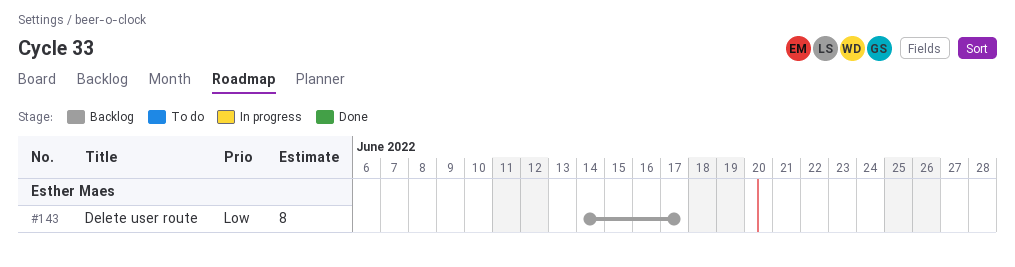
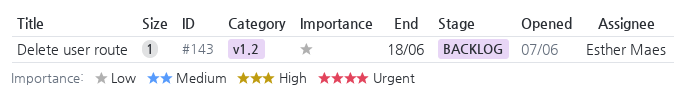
#143, estimate: 8 -> 1
#143, due: Jun 17 -> Jun 18

